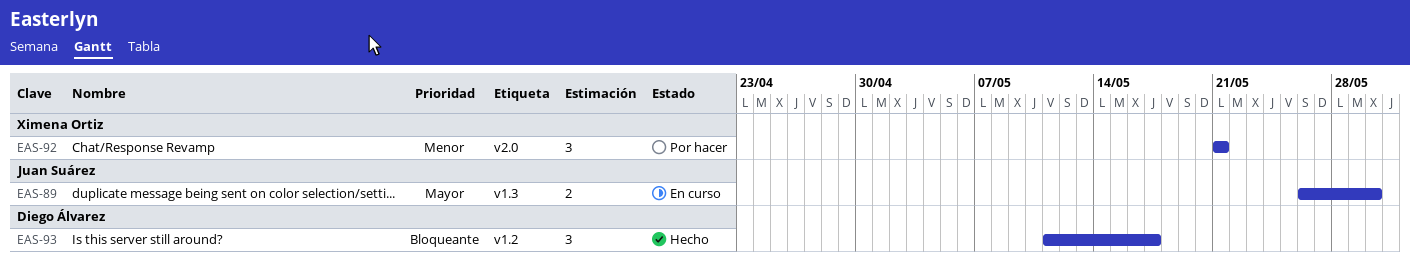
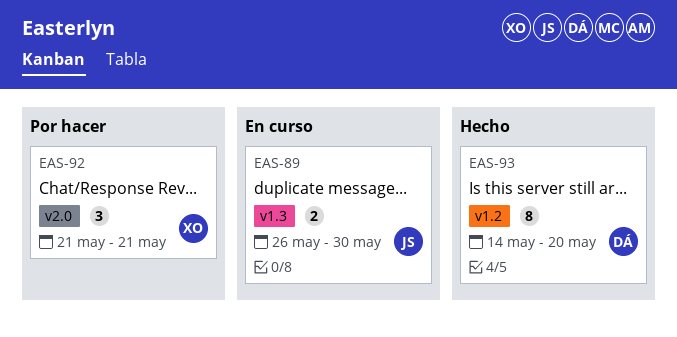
EAS-93, estimate: 3 -> 8
EAS-93, start: May 11 -> May 14
EAS-93, due: May 17 -> May 20

